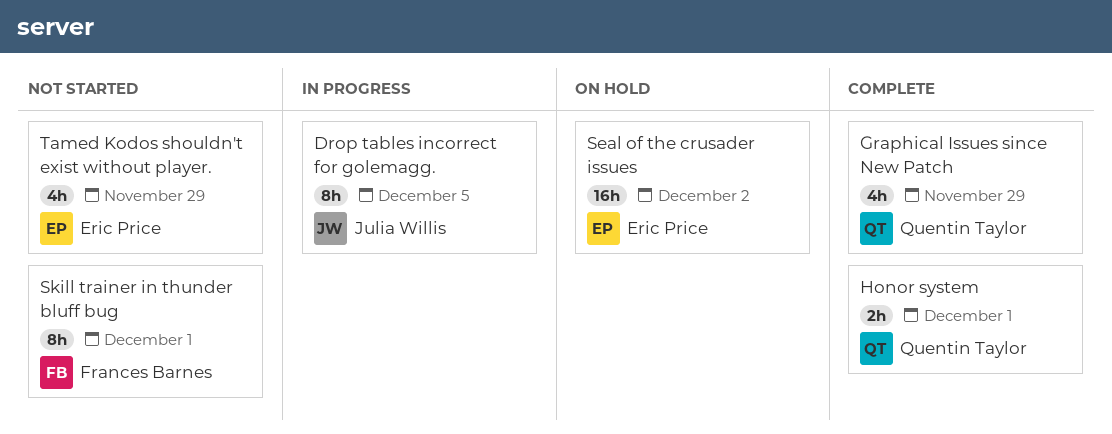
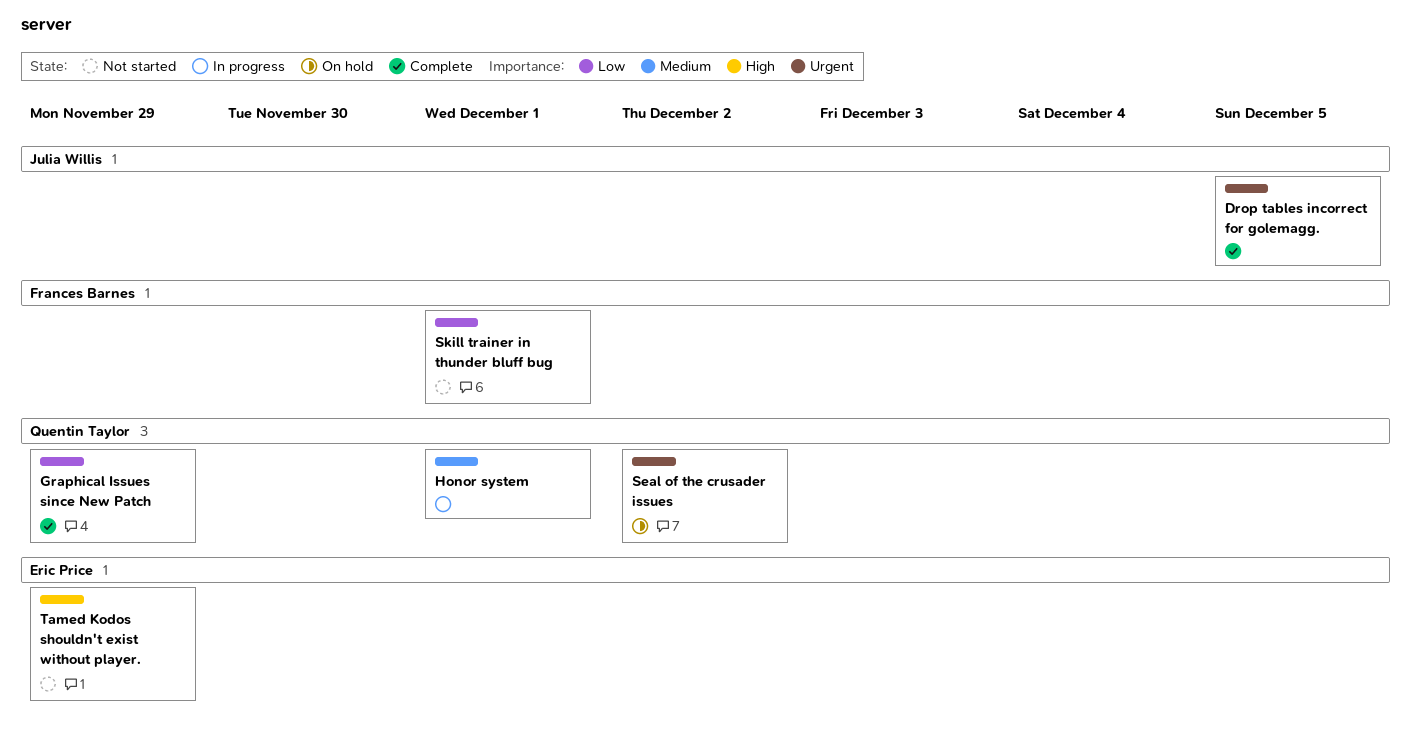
Drop tables incorrect for golemagg., status: In progress -> Complete
Honor system, status: Complete -> In progress
Seal of the crusader issues, owner: Eric Price -> Quentin Taylor

